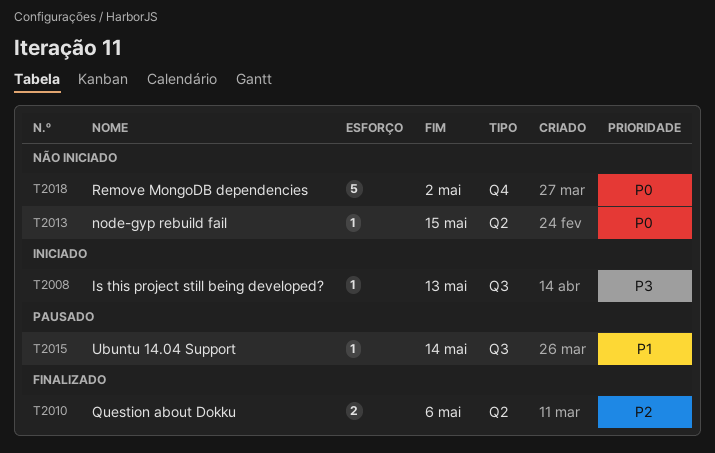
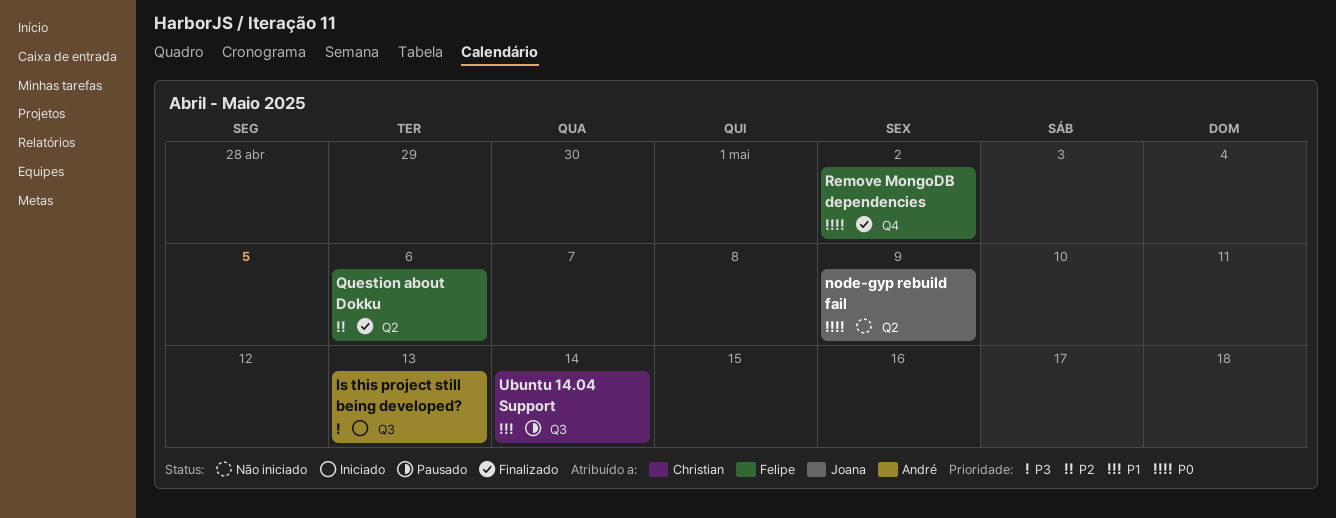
node-gyp rebuild fail, due: May 15 -> May 9
Remove MongoDB dependencies, status: Não iniciado -> Finalizado

